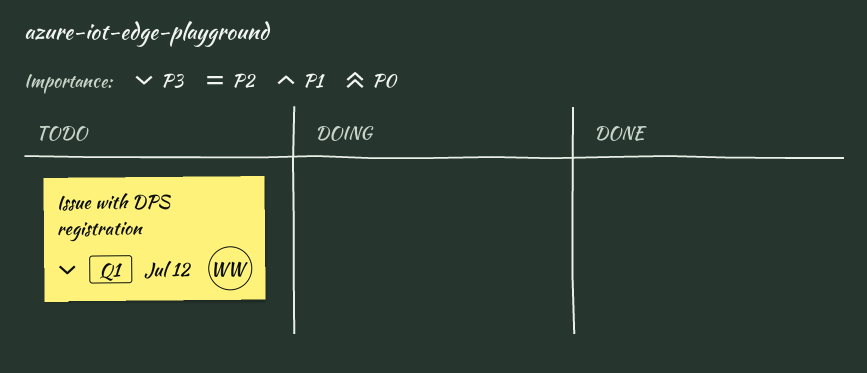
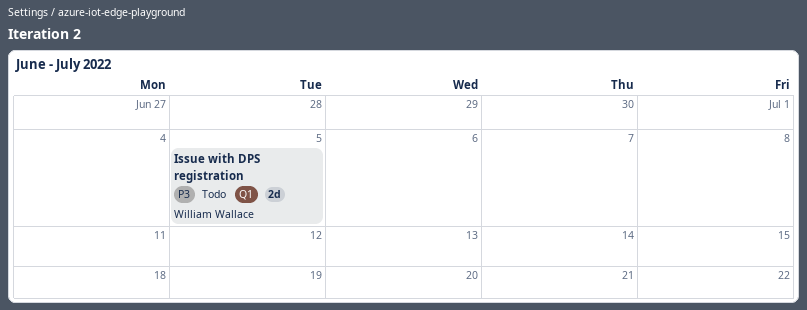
Issue with DPS registration, due: Jul 12 -> Jul 5

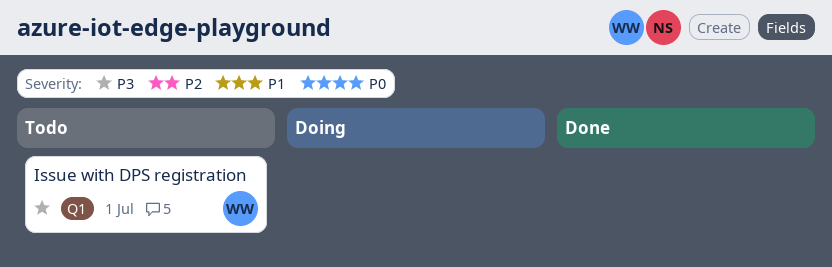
Issue with DPS registration, due: Jul 5 -> Jul 1

